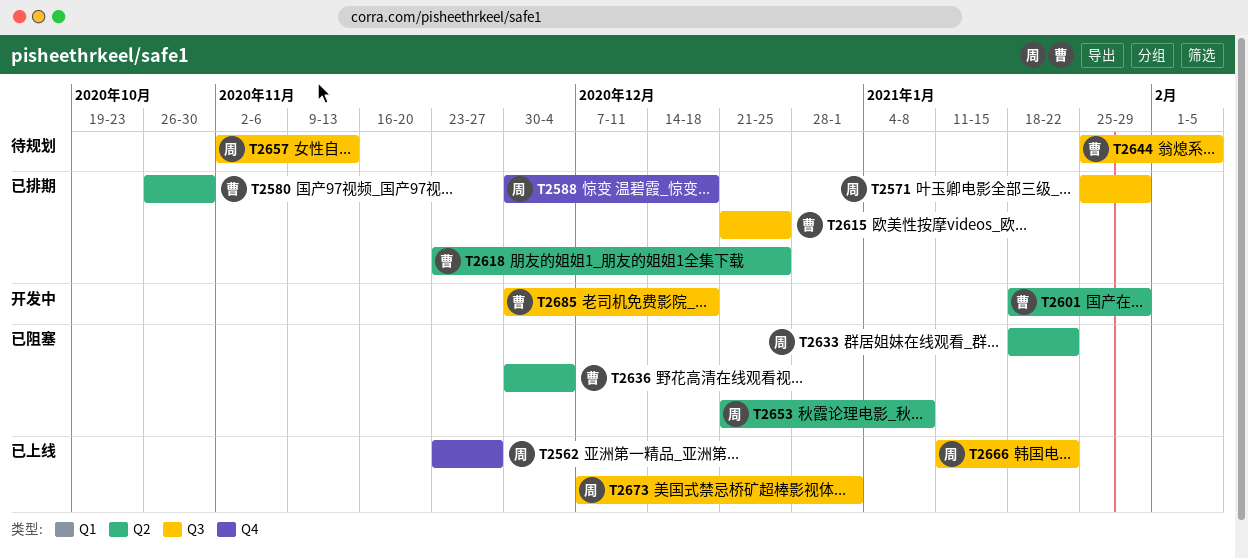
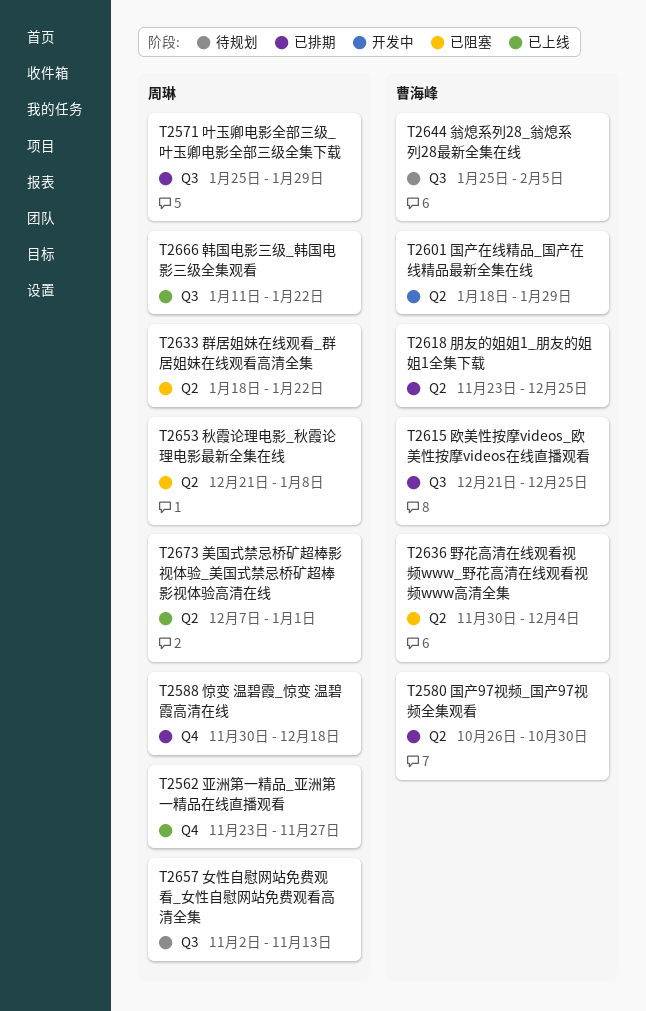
T2673, label: Q3 -> Q2
T2685: present -> none

